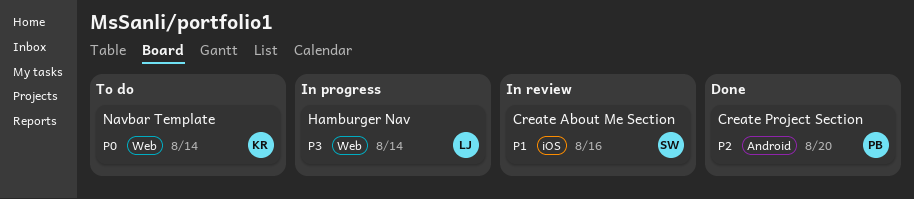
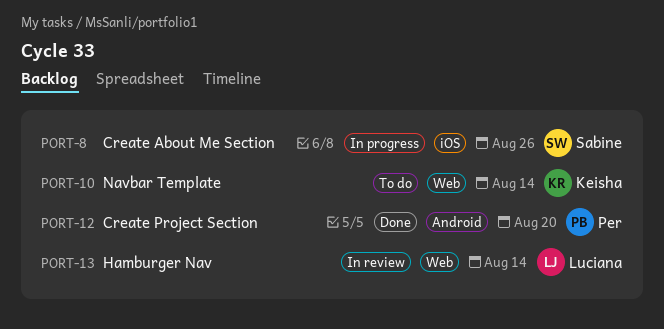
Create About Me Section, status: In review -> In progress
Create About Me Section, due: Aug 16 -> Aug 26
Hamburger Nav, status: In progress -> In review

